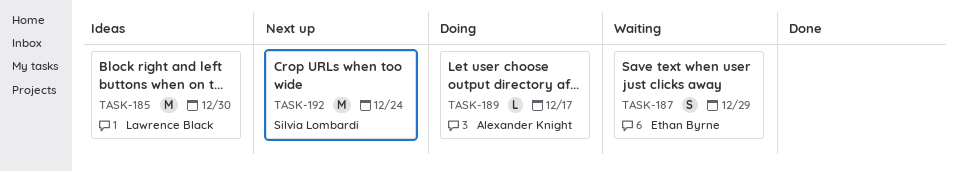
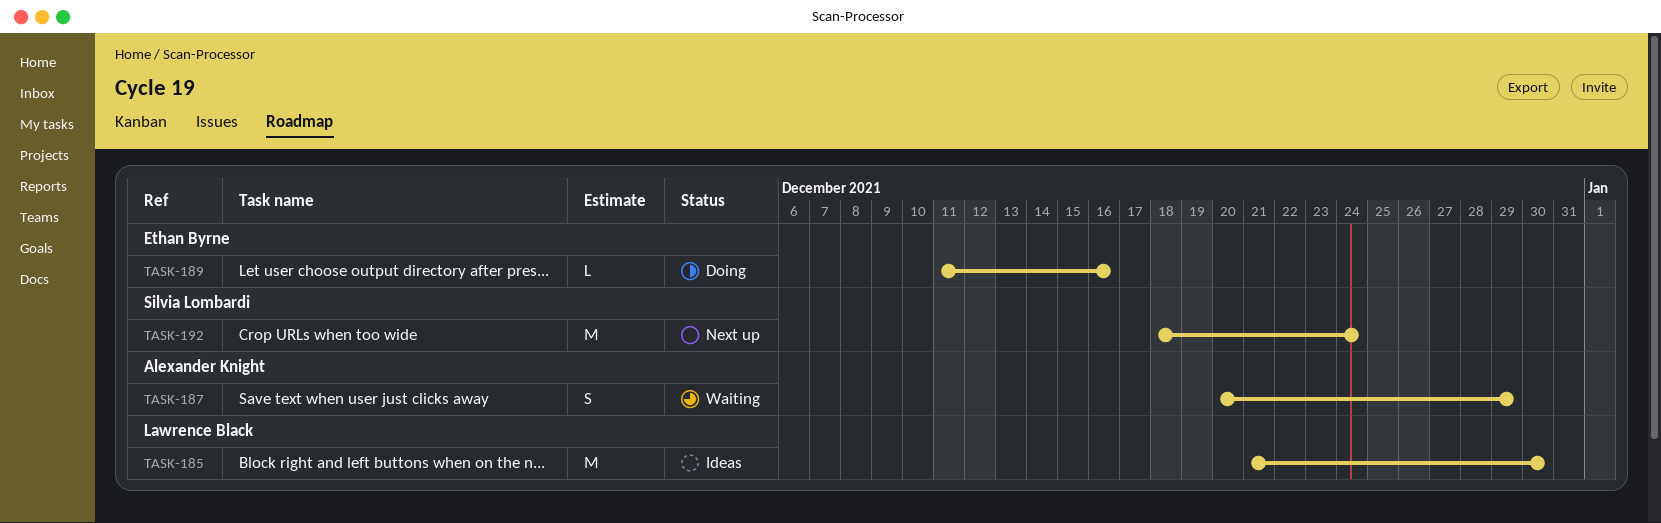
TASK-187, owner: Ethan Byrne -> Alexander Knight
TASK-189, owner: Alexander Knight -> Ethan Byrne
TASK-189, due: Dec 17 -> Dec 16

